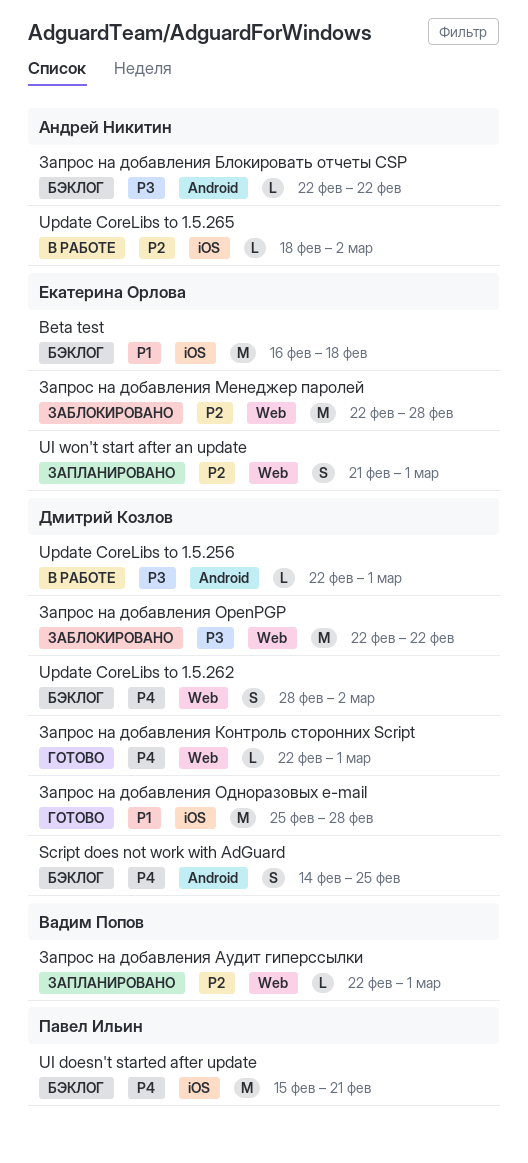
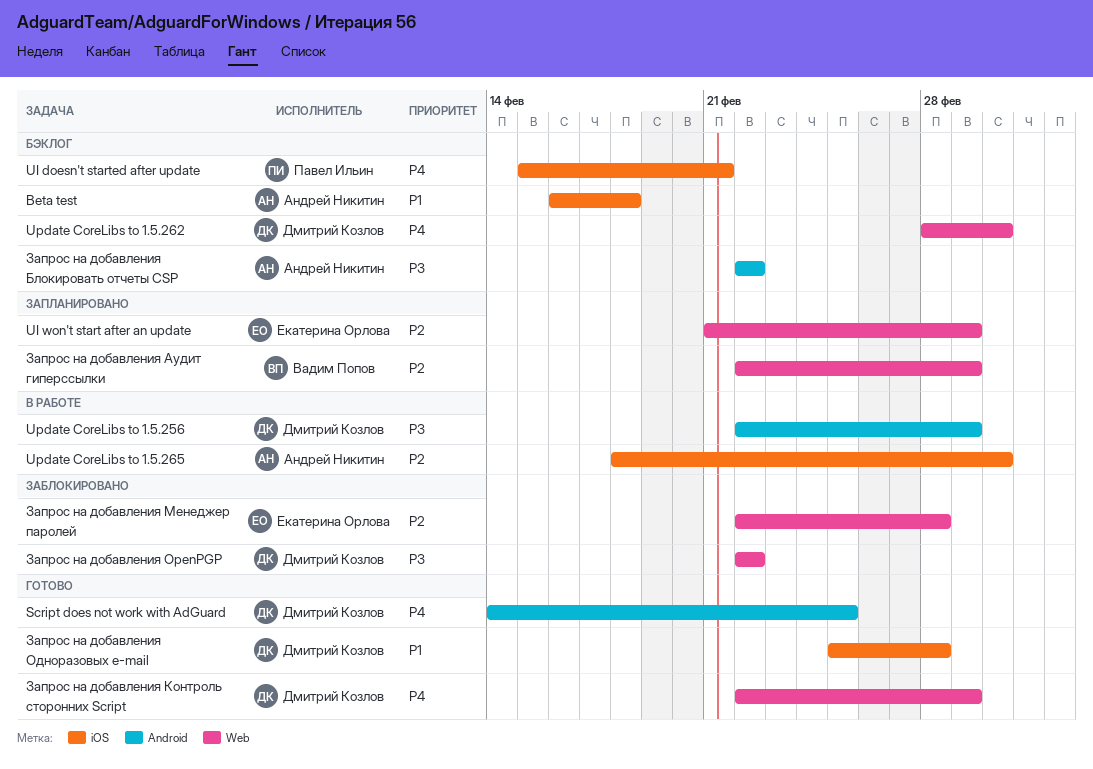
Beta test, owner: Екатерина Орлова -> Андрей Никитин
Script does not work with AdGuard, status: Бэклог -> Готово

